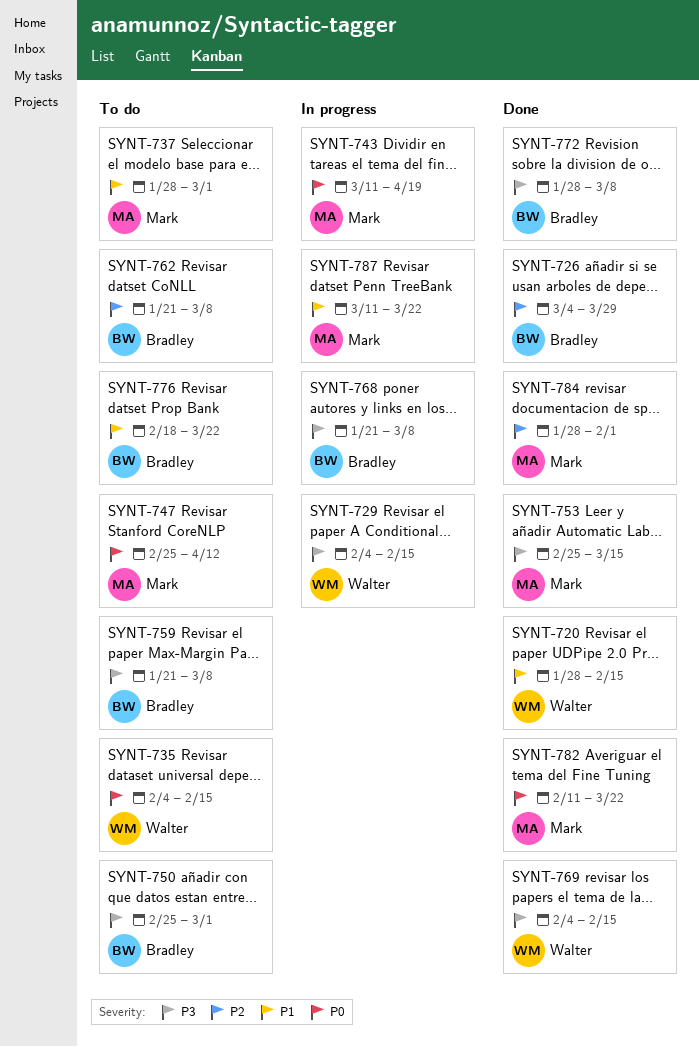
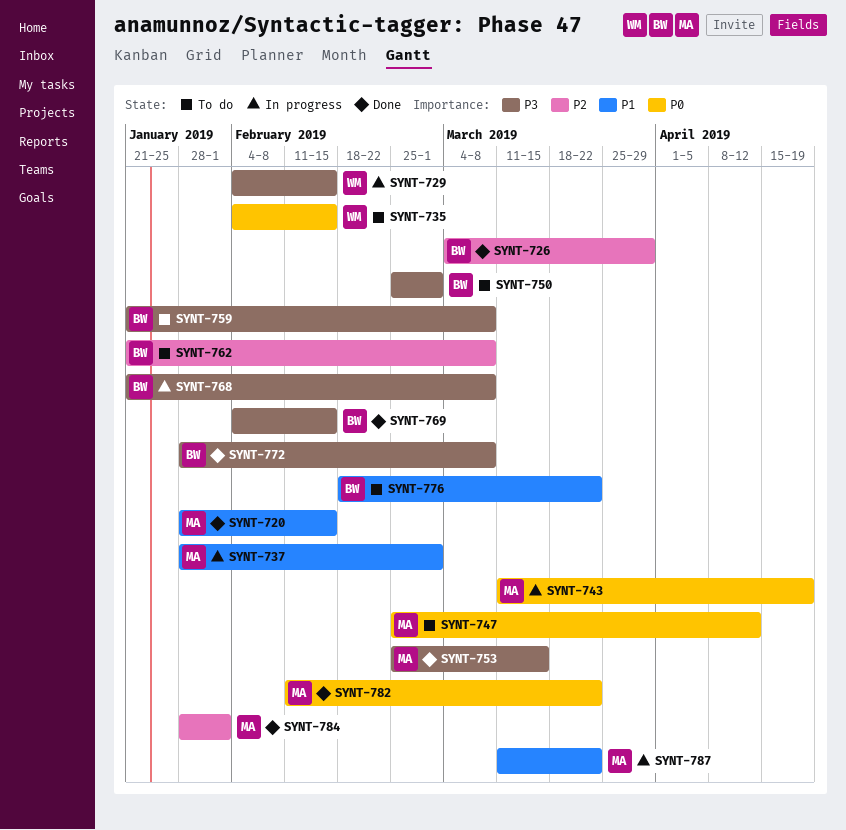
SYNT-720, owner: Walter -> Mark
SYNT-737, status: To do -> In progress
SYNT-769, owner: Walter -> Bradley

